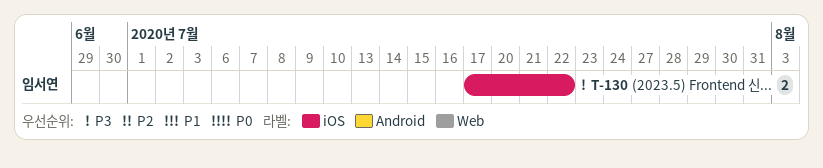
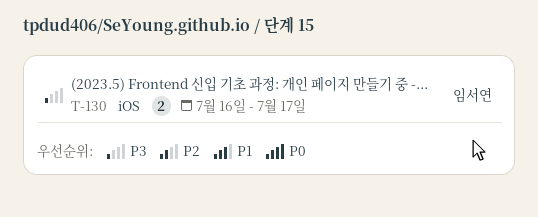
T-130, start: Jul 17 -> Jul 16
T-130, due: Jul 22 -> Jul 17

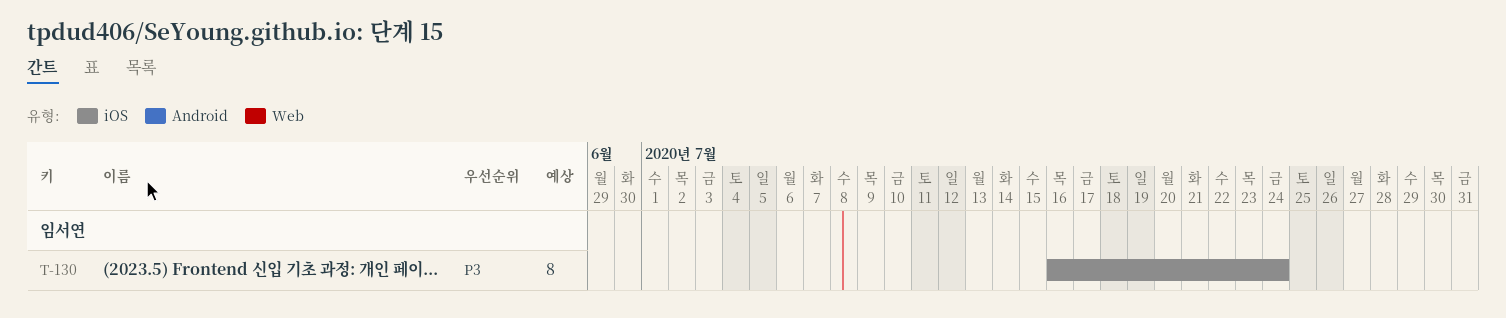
T-130, estimate: 2 -> 8
T-130, due: Jul 17 -> Jul 24

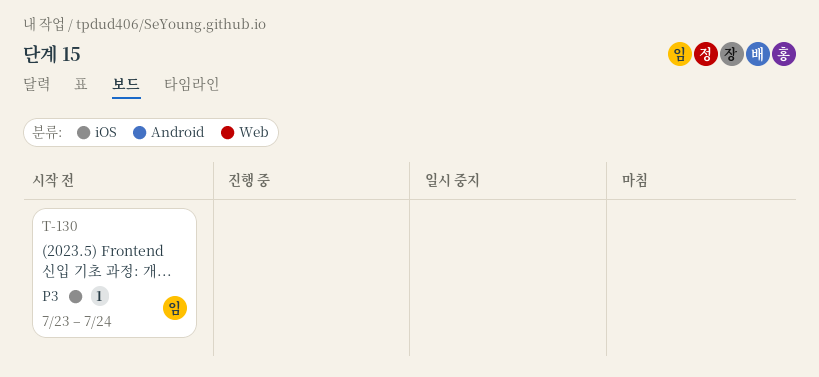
T-130, estimate: 8 -> 1
T-130, start: Jul 16 -> Jul 23

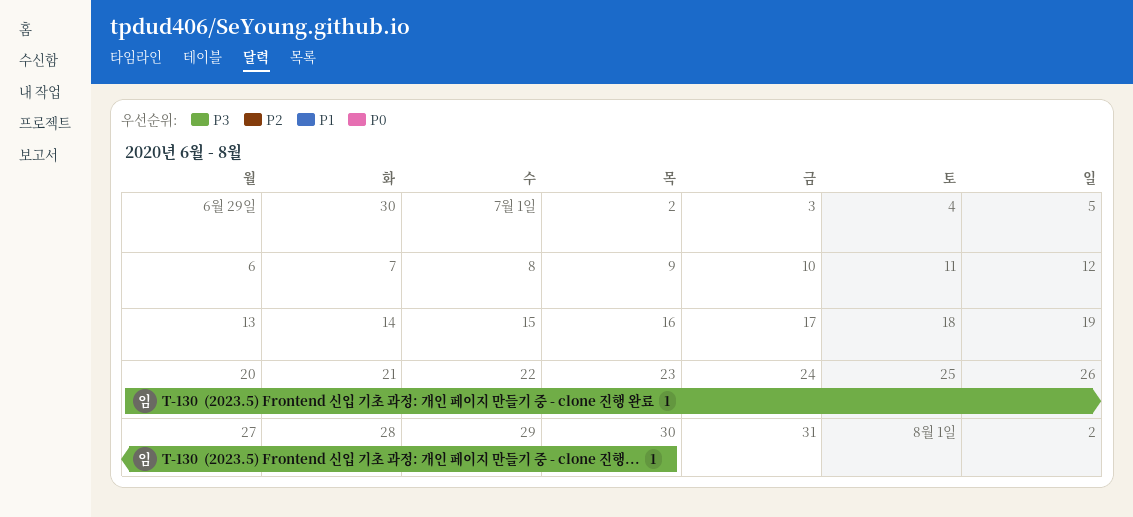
T-130, start: Jul 23 -> Jul 20
T-130, due: Jul 24 -> Jul 30

